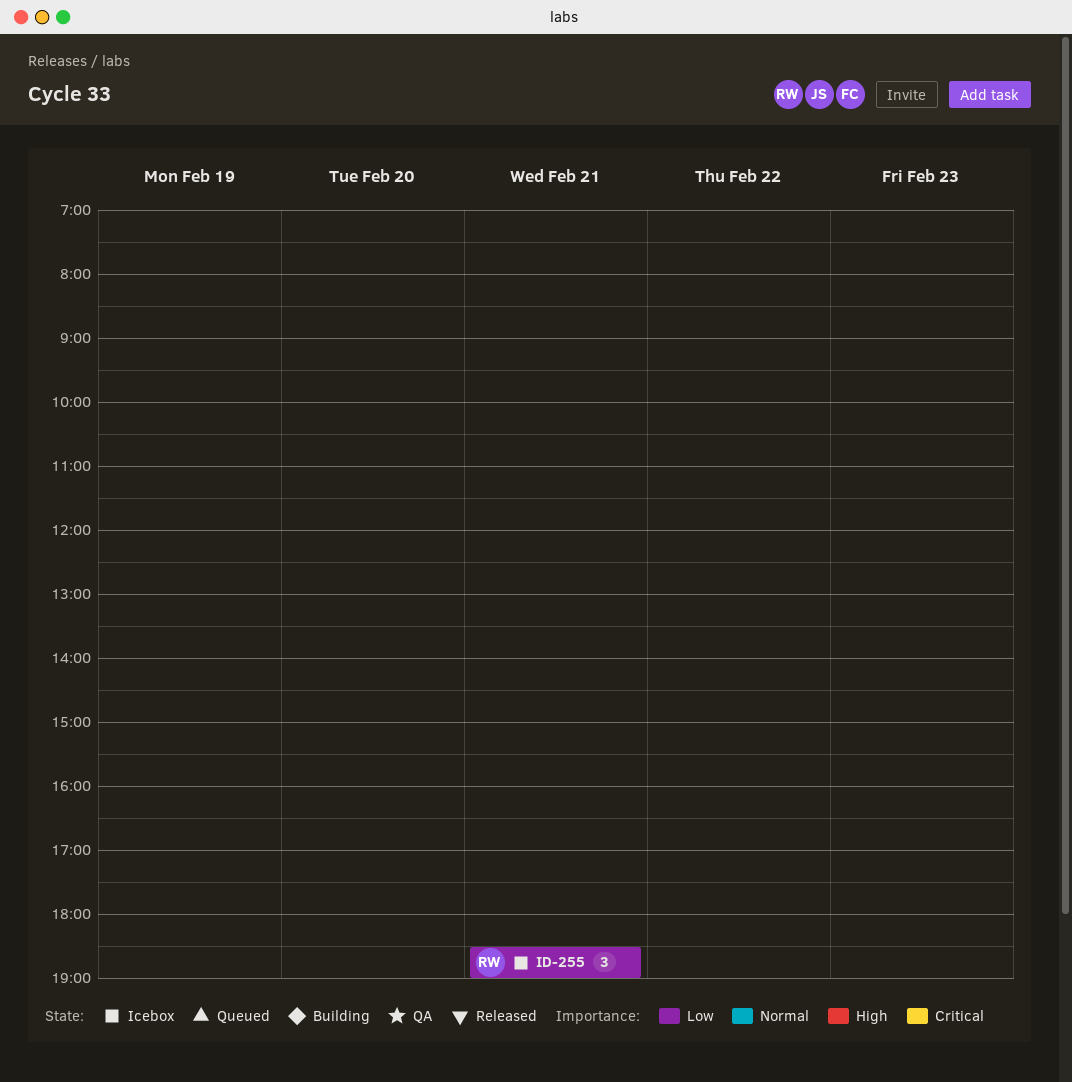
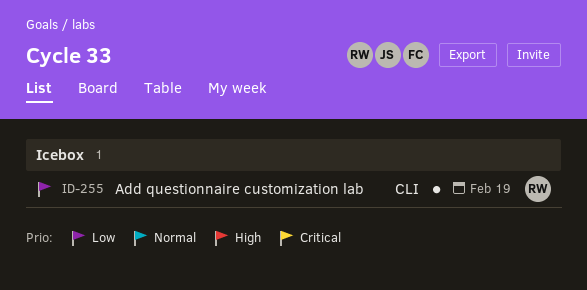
ID-255, estimate: 3 -> 1
ID-255, day: Feb 21 -> Feb 19

